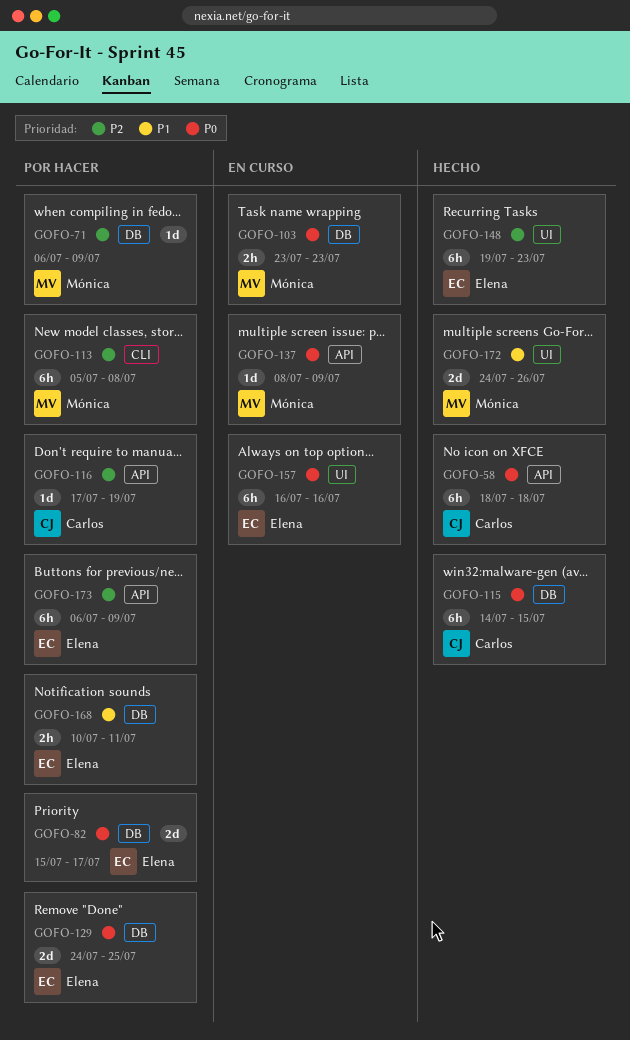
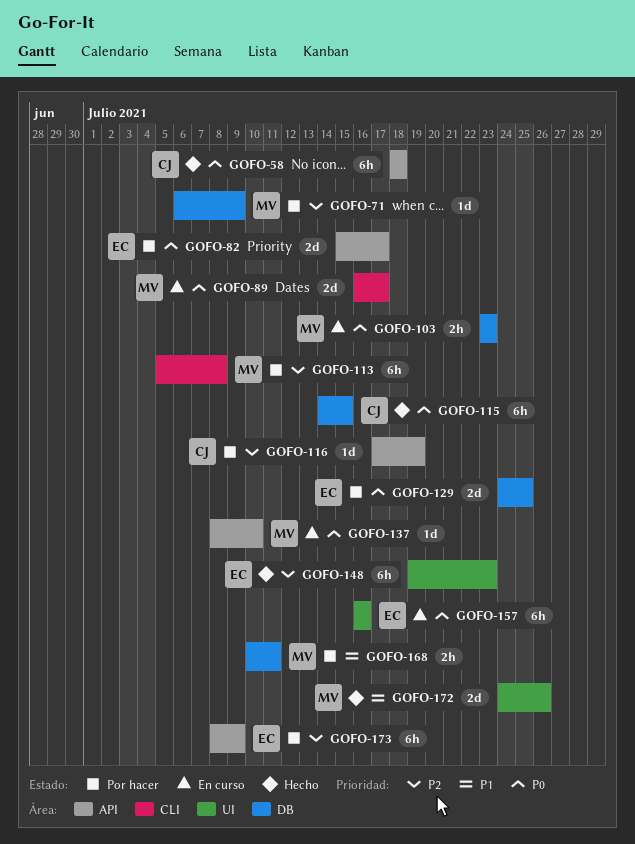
GOFO-82, label: DB -> API
GOFO-89: none -> present
GOFO-137, due: Jul 9 -> Jul 10
GOFO-168, owner: Elena -> Mónica
GOFO-173, start: Jul 6 -> Jul 8

